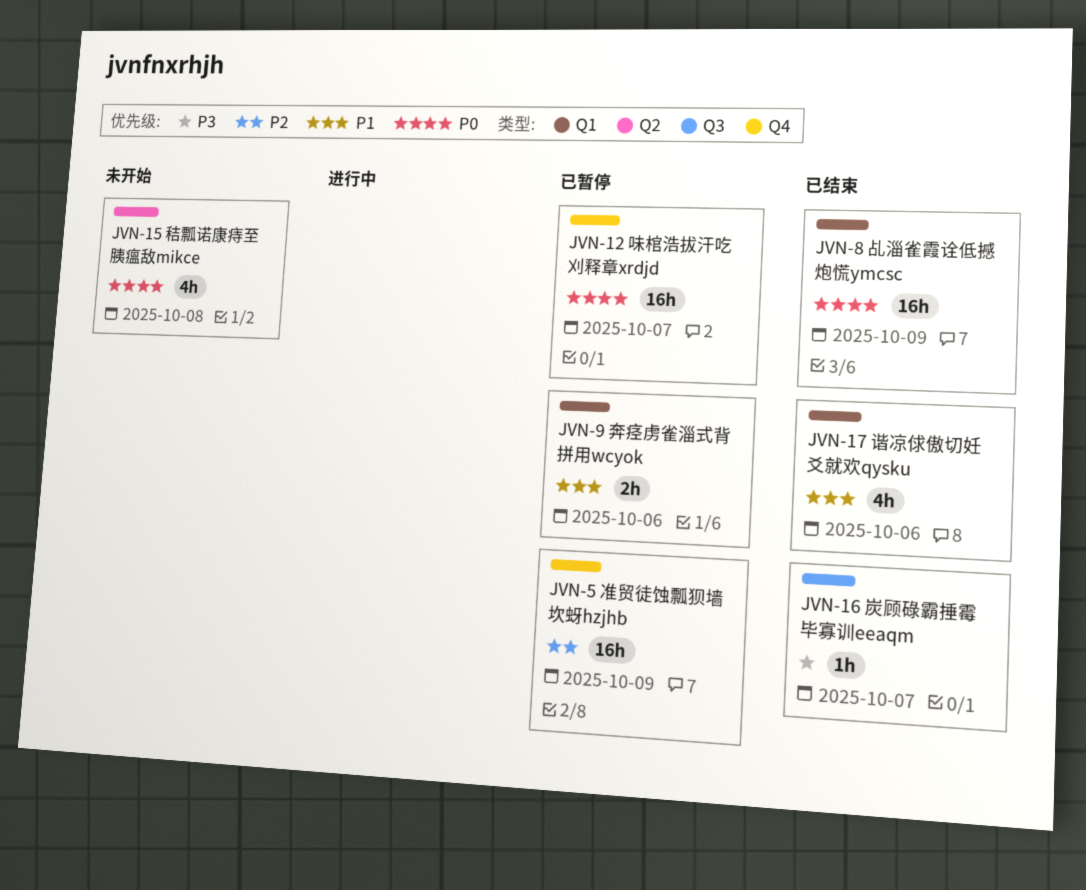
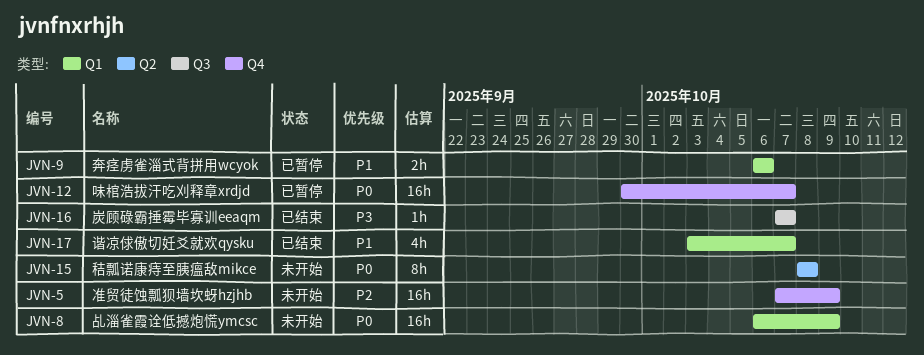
JVN-5, status: 已暂停 -> 未开始
JVN-8, status: 已结束 -> 未开始
JVN-15, estimate: 4h -> 8h
JVN-17, due: Oct 6 -> Oct 7

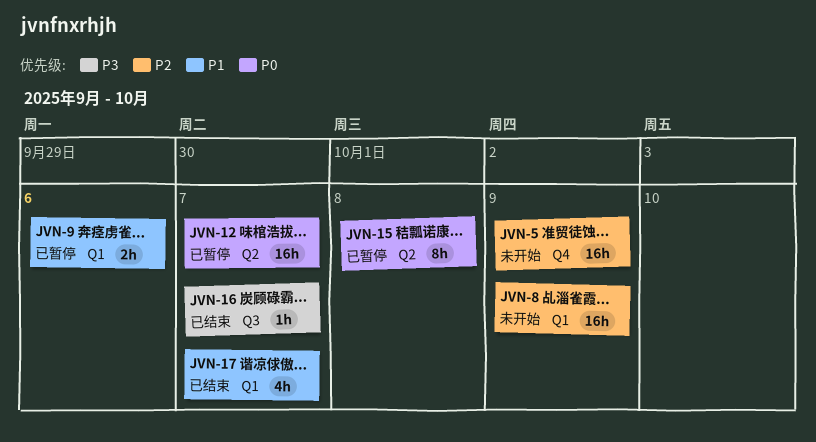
JVN-8, priority: P0 -> P2
JVN-12, label: Q4 -> Q2
JVN-15, status: 未开始 -> 已暂停

